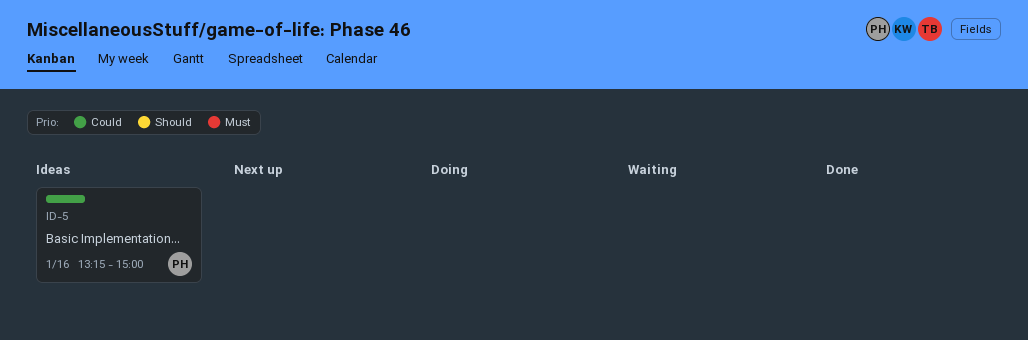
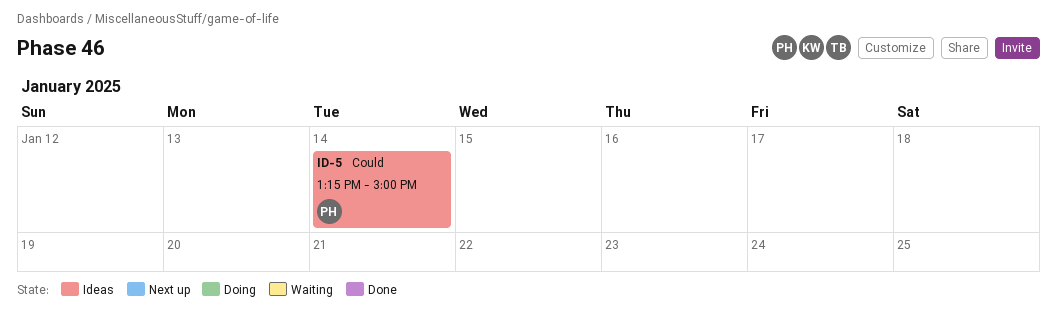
ID-5, day: Jan 16 -> Jan 14

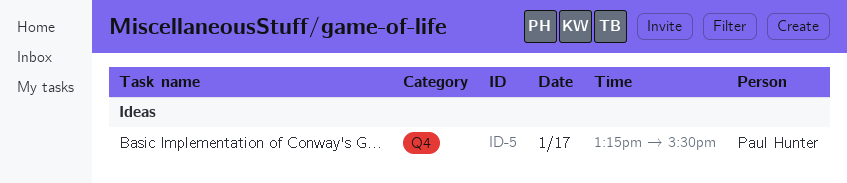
ID-5, day: Jan 14 -> Jan 17
ID-5, ends: 15:00 -> 15:30

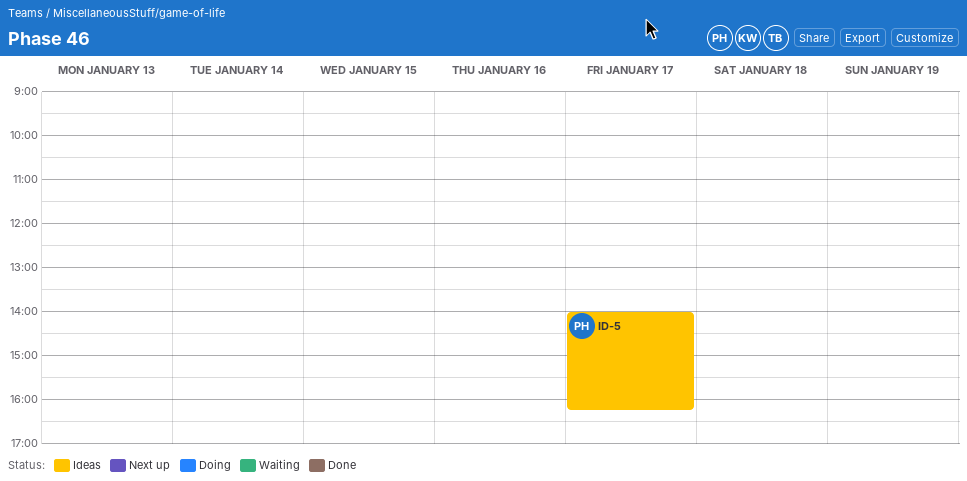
ID-5, begins: 13:15 -> 14:00
ID-5, ends: 15:30 -> 16:15

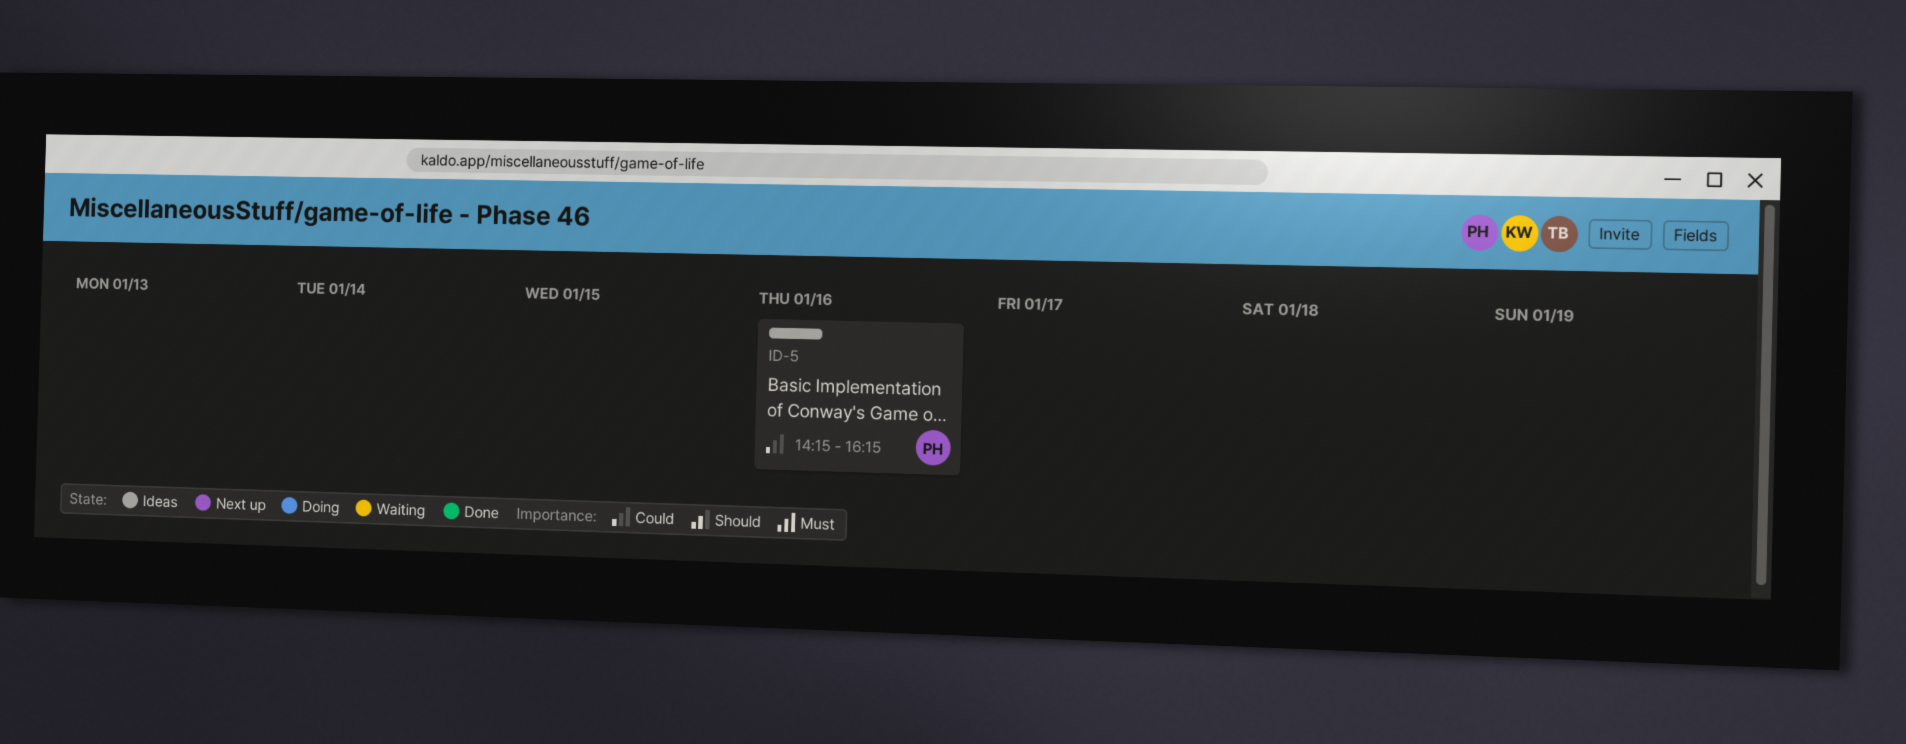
ID-5, day: Jan 17 -> Jan 16
ID-5, begins: 14:00 -> 14:15

